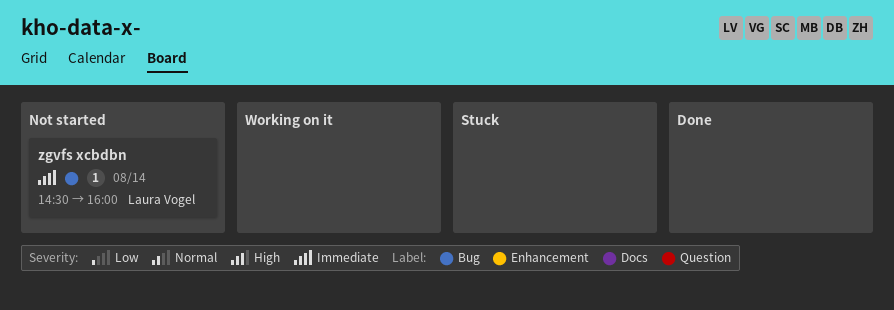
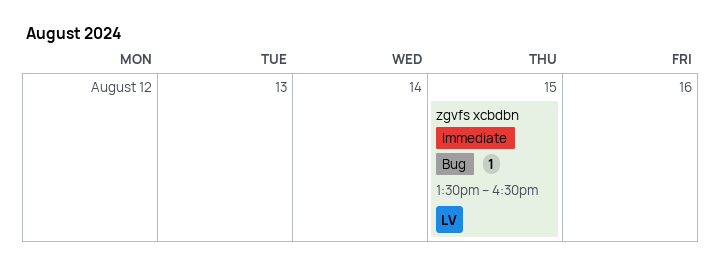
zgvfs xcbdbn, day: Aug 14 -> Aug 15
zgvfs xcbdbn, begins: 14:30 -> 13:30
zgvfs xcbdbn, ends: 16:00 -> 16:30

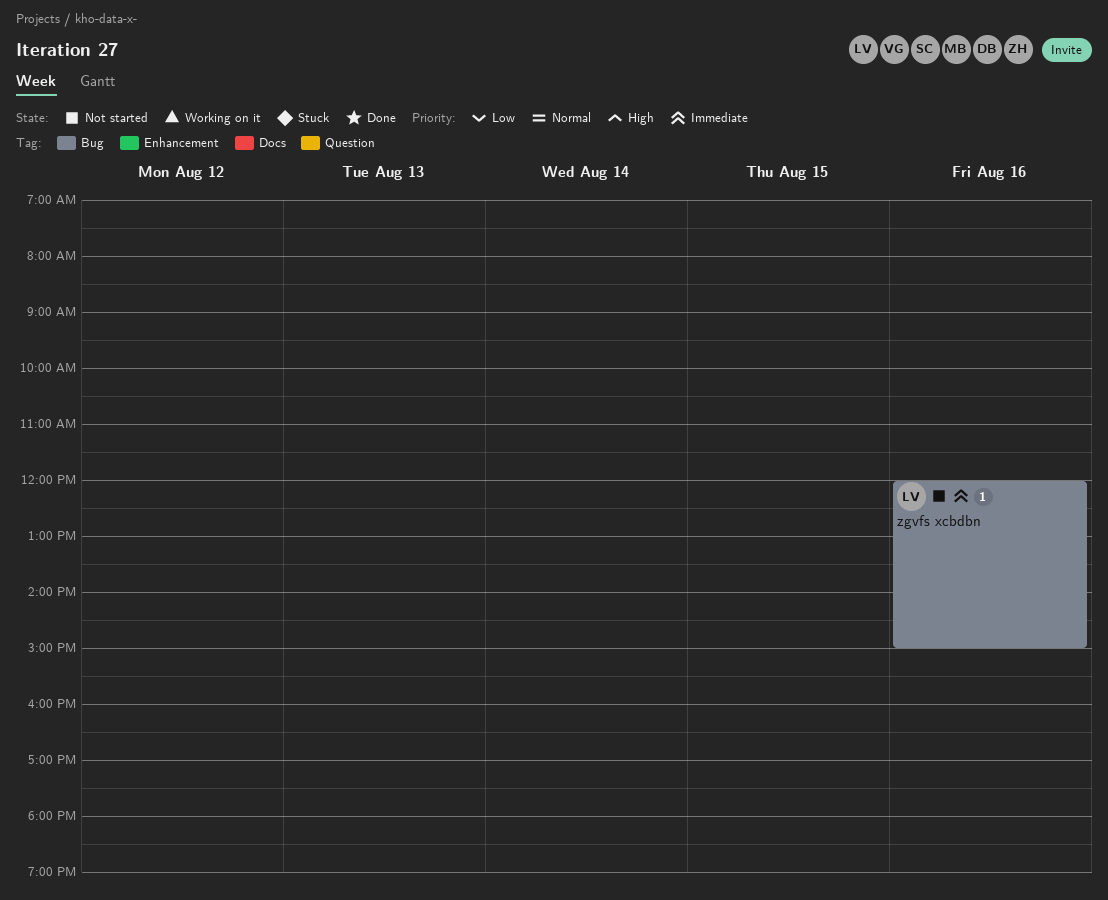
zgvfs xcbdbn, day: Aug 15 -> Aug 16
zgvfs xcbdbn, begins: 13:30 -> 12:00
zgvfs xcbdbn, ends: 16:30 -> 15:00

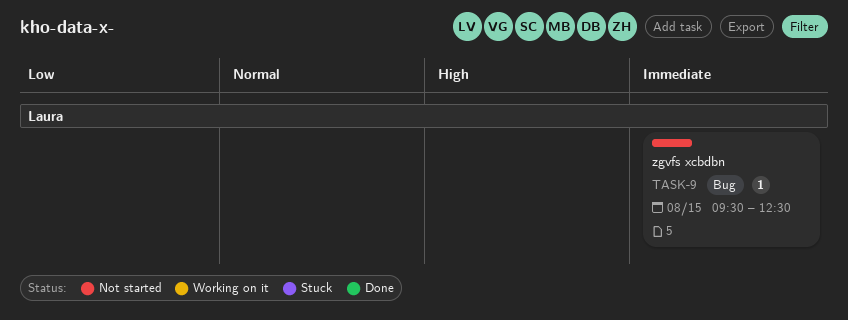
zgvfs xcbdbn, day: Aug 16 -> Aug 15
zgvfs xcbdbn, begins: 12:00 -> 09:30
zgvfs xcbdbn, ends: 15:00 -> 12:30

